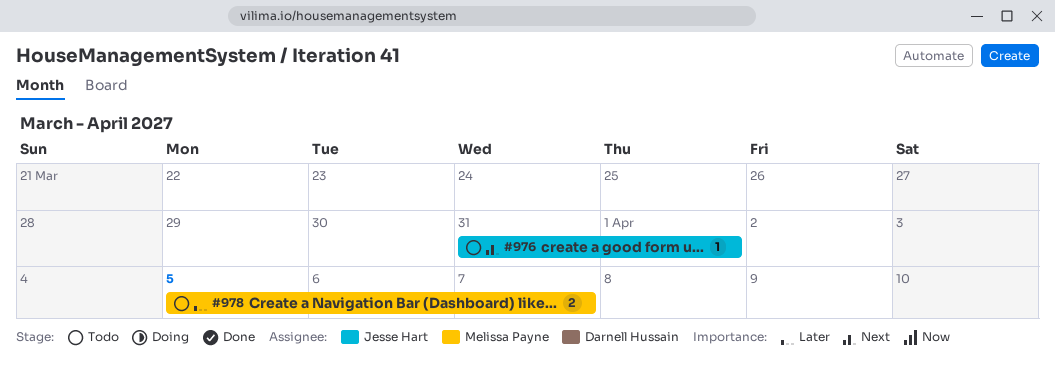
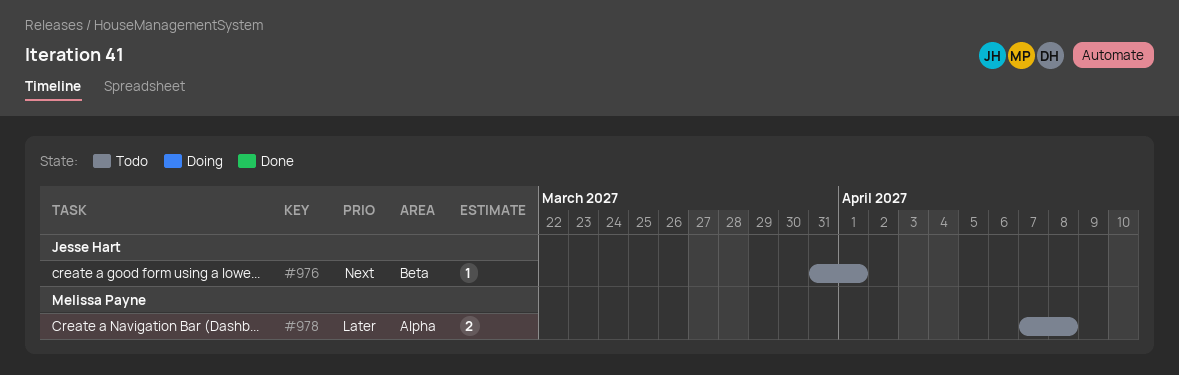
#978, start: Apr 5 -> Apr 7
#978, due: Apr 7 -> Apr 8

